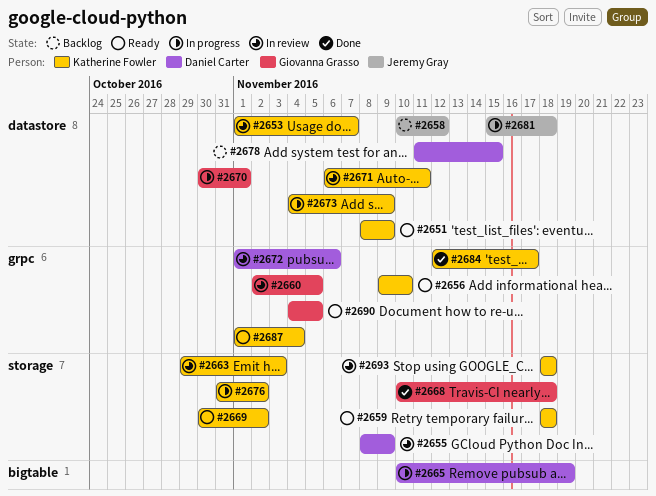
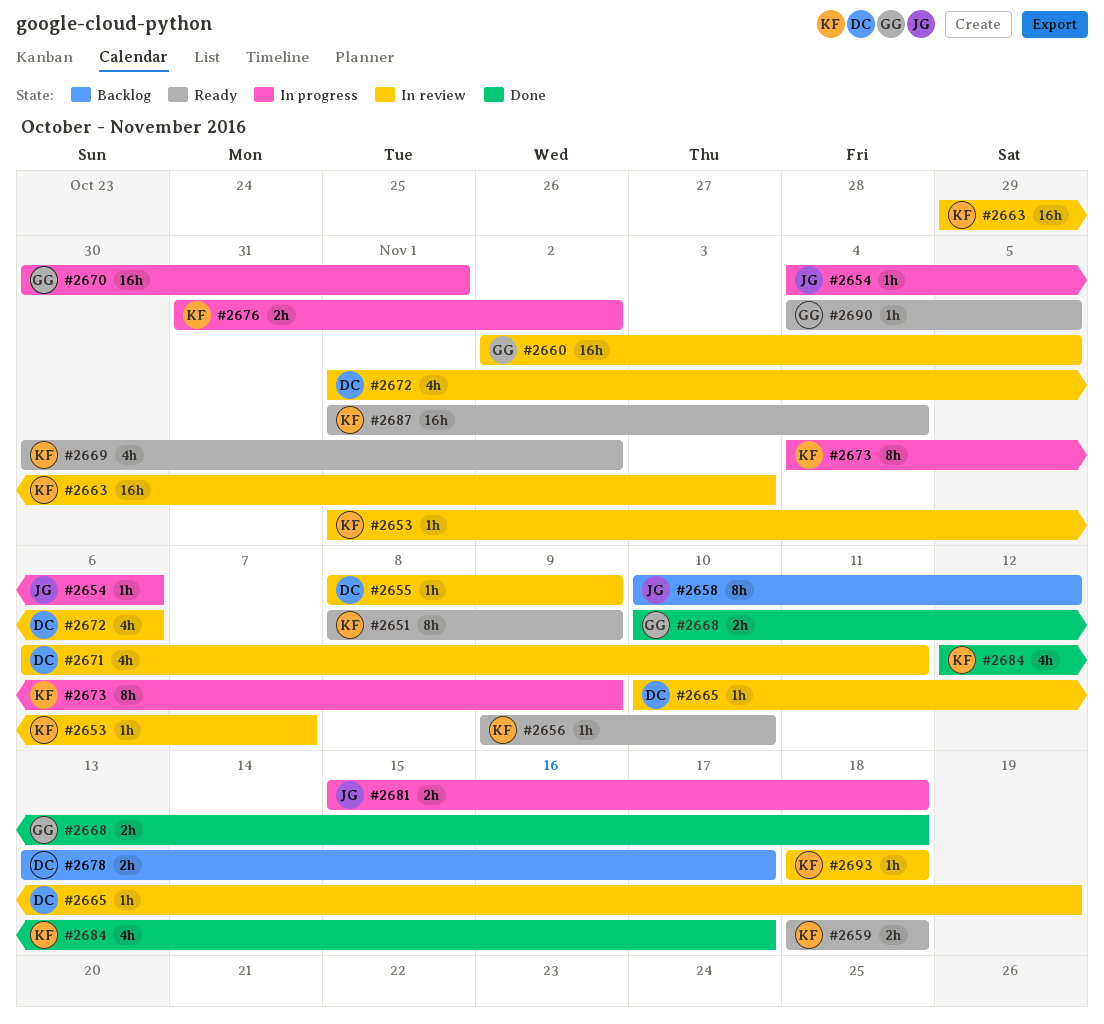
#2654: none -> present
#2665, status: In progress -> In review
#2671, owner: Katherine Fowler -> Daniel Carter
#2678, start: Nov 11 -> Nov 13
#2678, due: Nov 15 -> Nov 17

